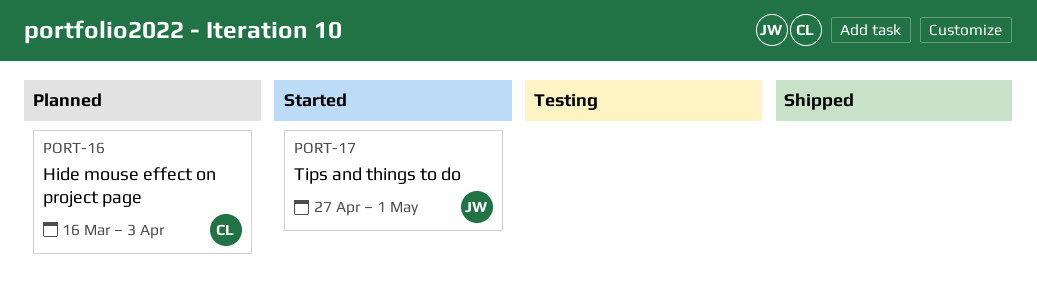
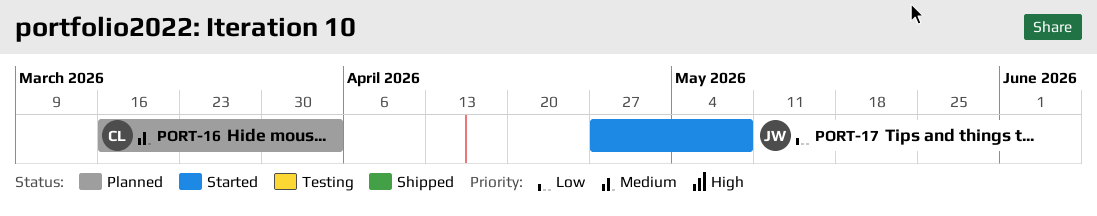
PORT-17, due: May 1 -> May 8

